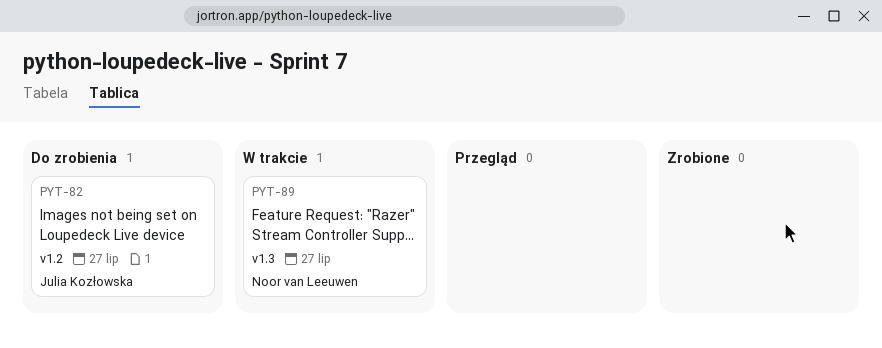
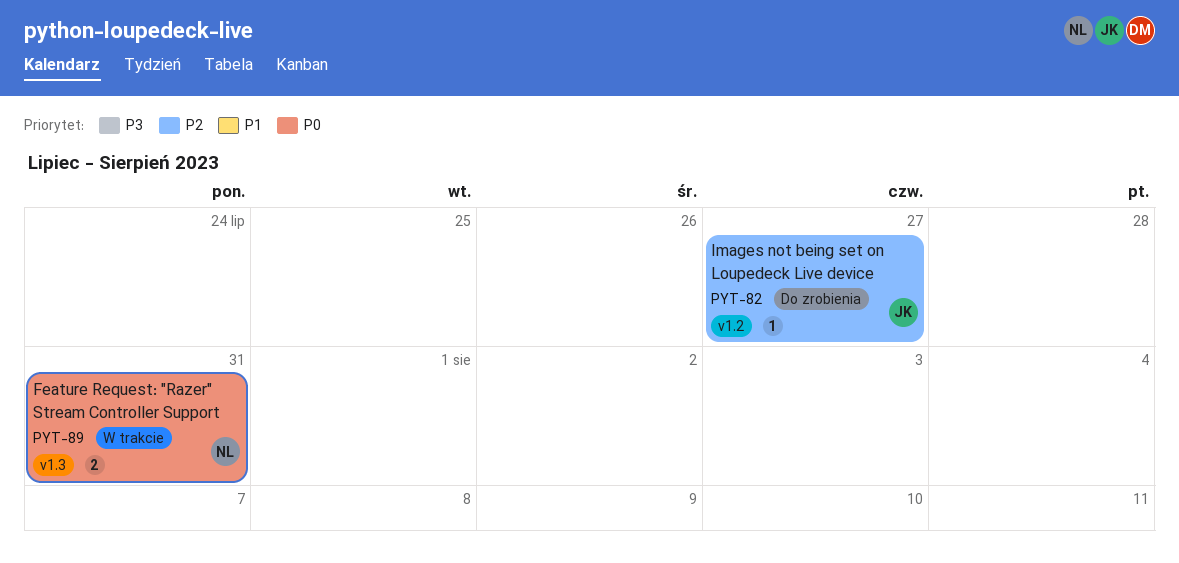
PYT-89, due: Jul 27 -> Jul 31

